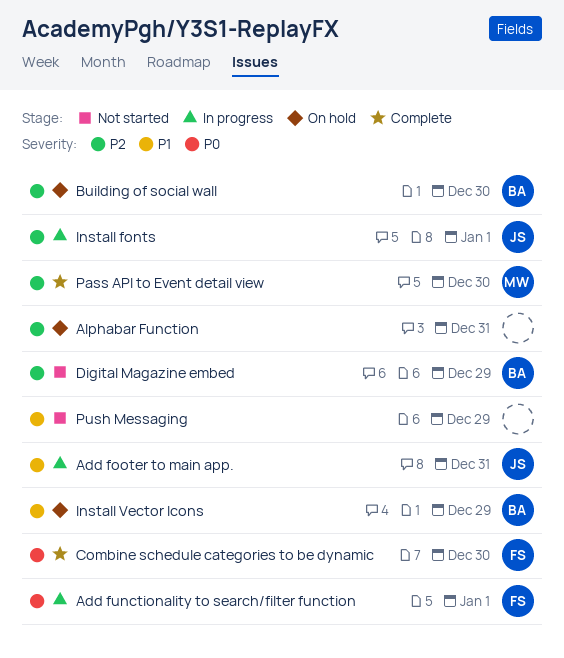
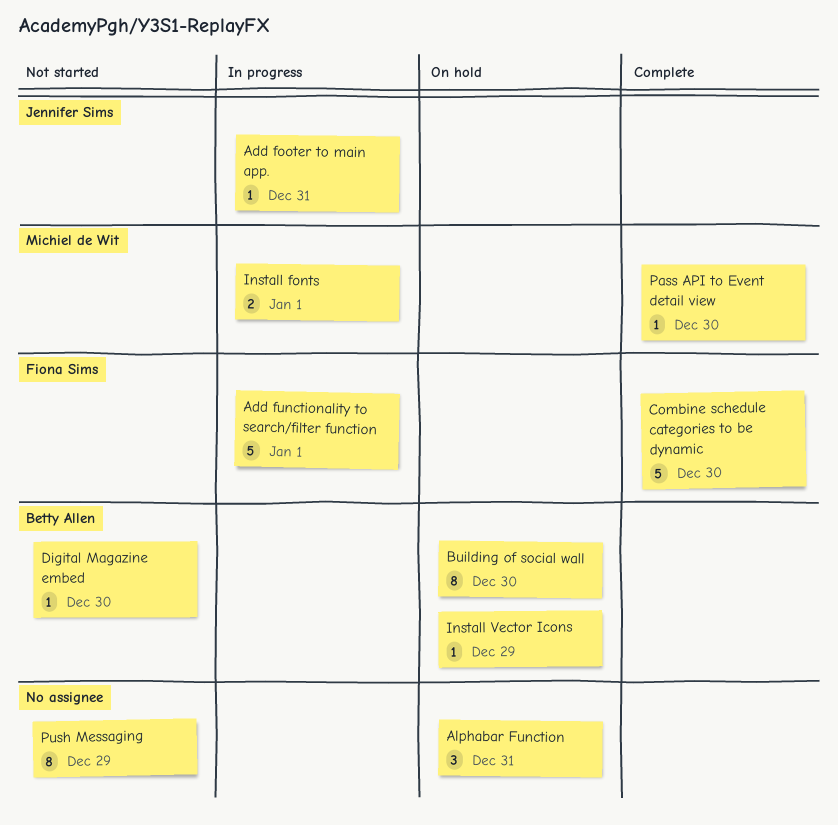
Digital Magazine embed, due: Dec 29 -> Dec 30
Install fonts, owner: Jennifer Sims -> Michiel de Wit

